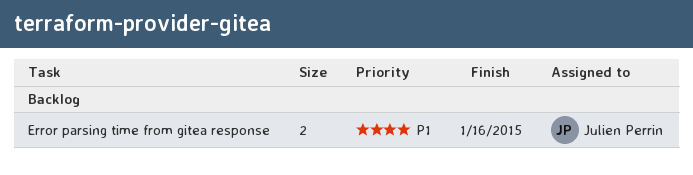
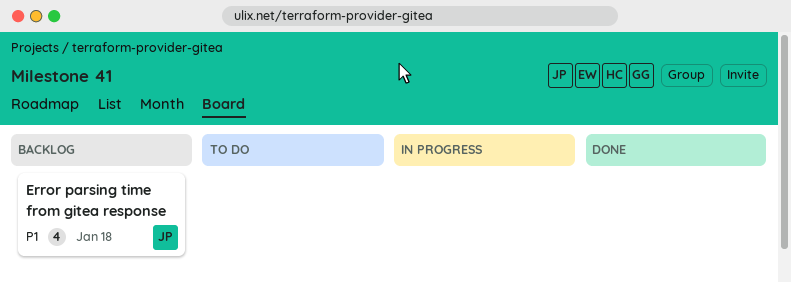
Error parsing time from gitea response, estimate: 2 -> 4
Error parsing time from gitea response, due: Jan 16 -> Jan 18

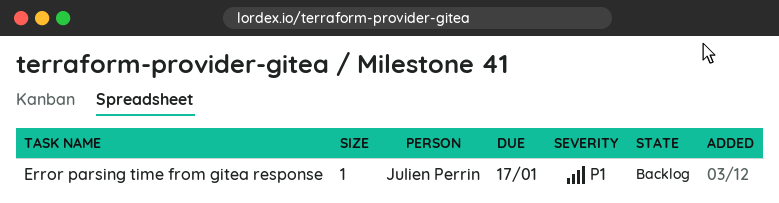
Error parsing time from gitea response, estimate: 4 -> 1
Error parsing time from gitea response, due: Jan 18 -> Jan 17

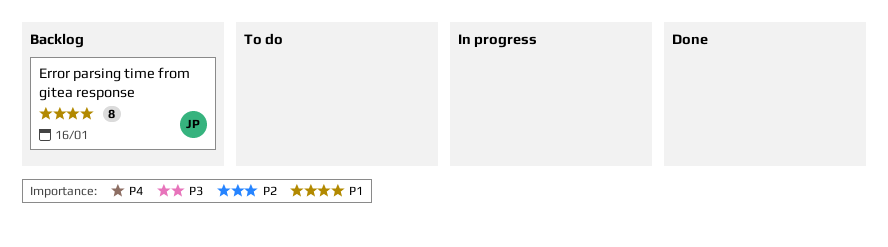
Error parsing time from gitea response, estimate: 1 -> 8
Error parsing time from gitea response, due: Jan 17 -> Jan 16

